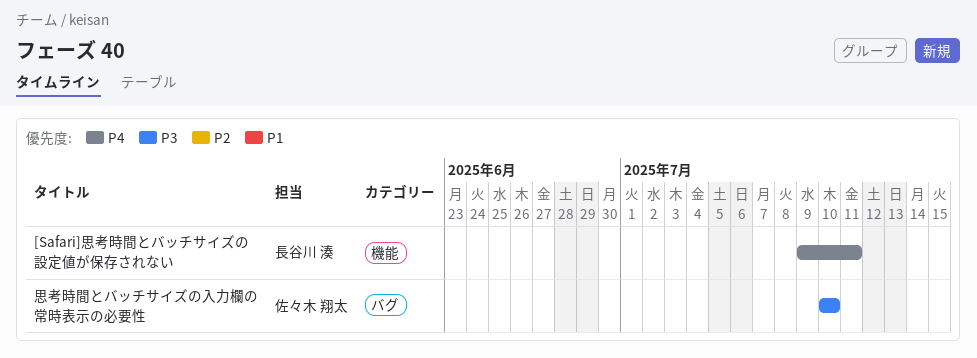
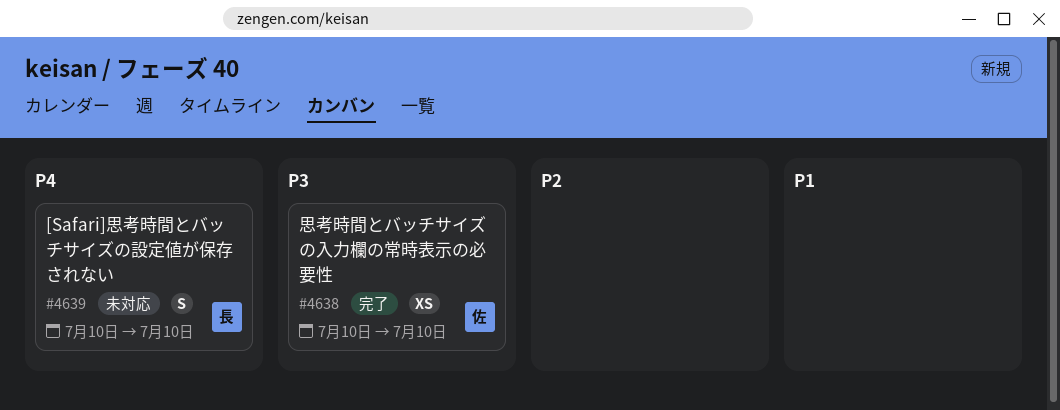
[Safari]思考時間とバッチサイズの設定値が保存されない, start: Jul 9 -> Jul 10
[Safari]思考時間とバッチサイズの設定値が保存されない, due: Jul 11 -> Jul 10

